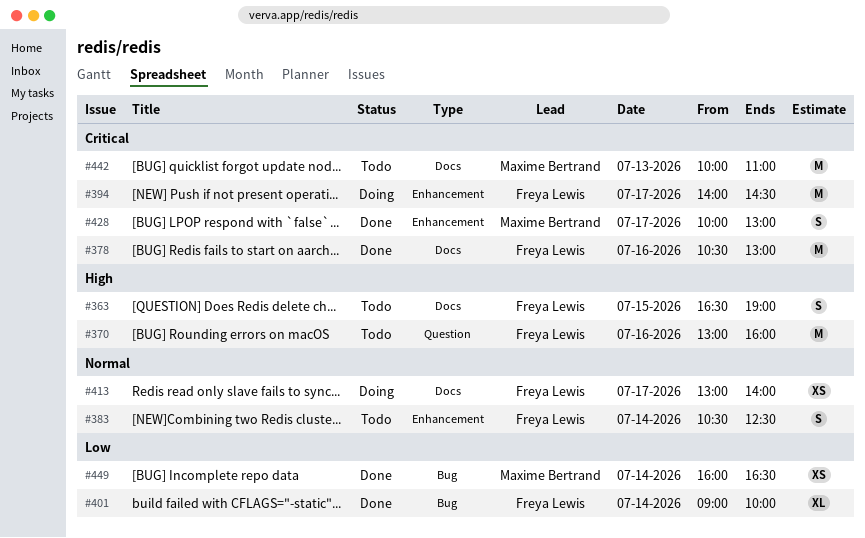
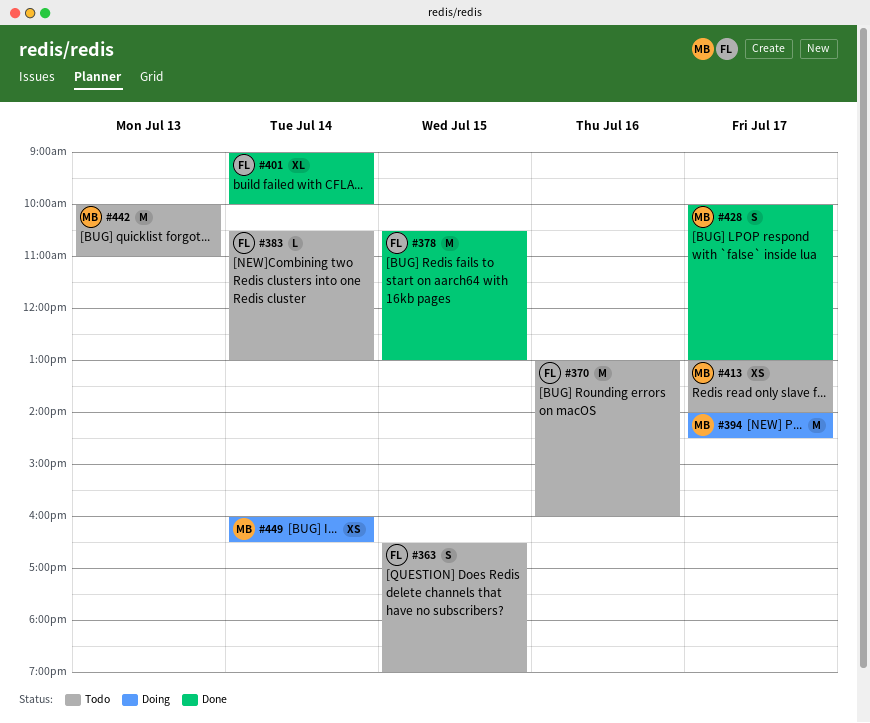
#378, day: Jul 16 -> Jul 15
#383, estimate: S -> L
#383, ends: 12:30 -> 13:00
#394, owner: Freya Lewis -> Maxime Bertrand
#413, status: Doing -> Todo
#413, owner: Freya Lewis -> Maxime Bertrand
#449, status: Done -> Doing

